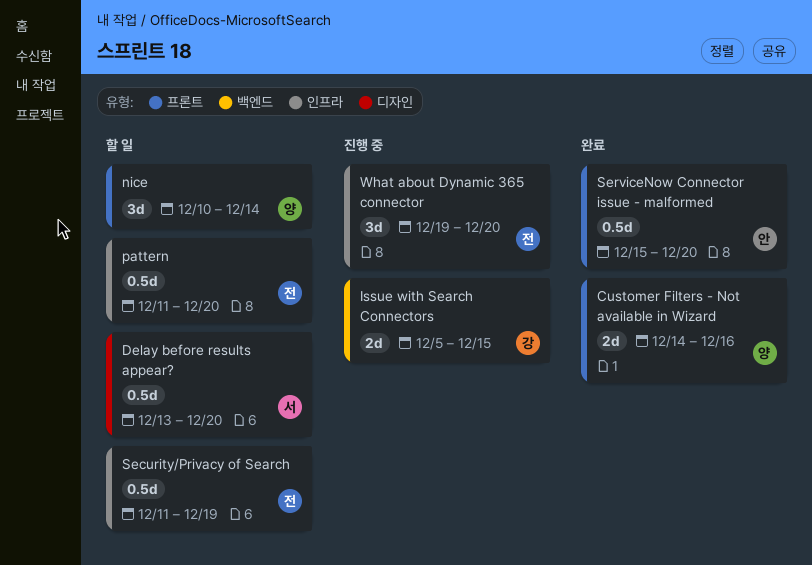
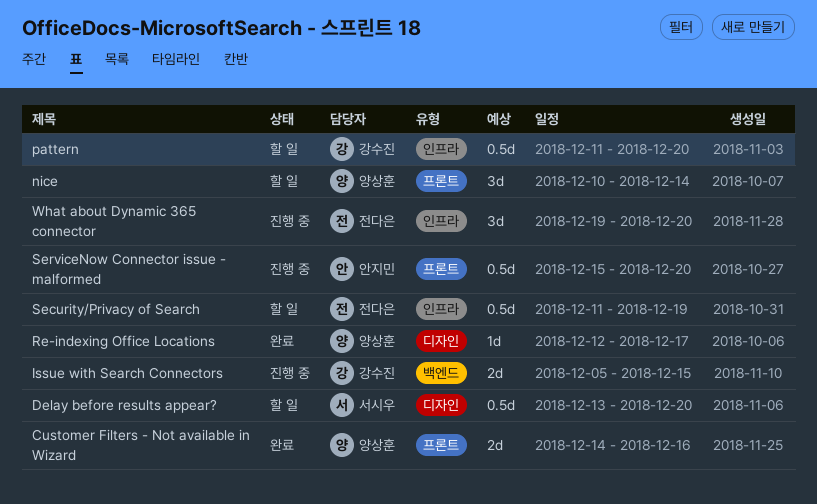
pattern, owner: 전다은 -> 강수진
Re-indexing Office Locations: none -> present
ServiceNow Connector issue - malformed, status: 완료 -> 진행 중

